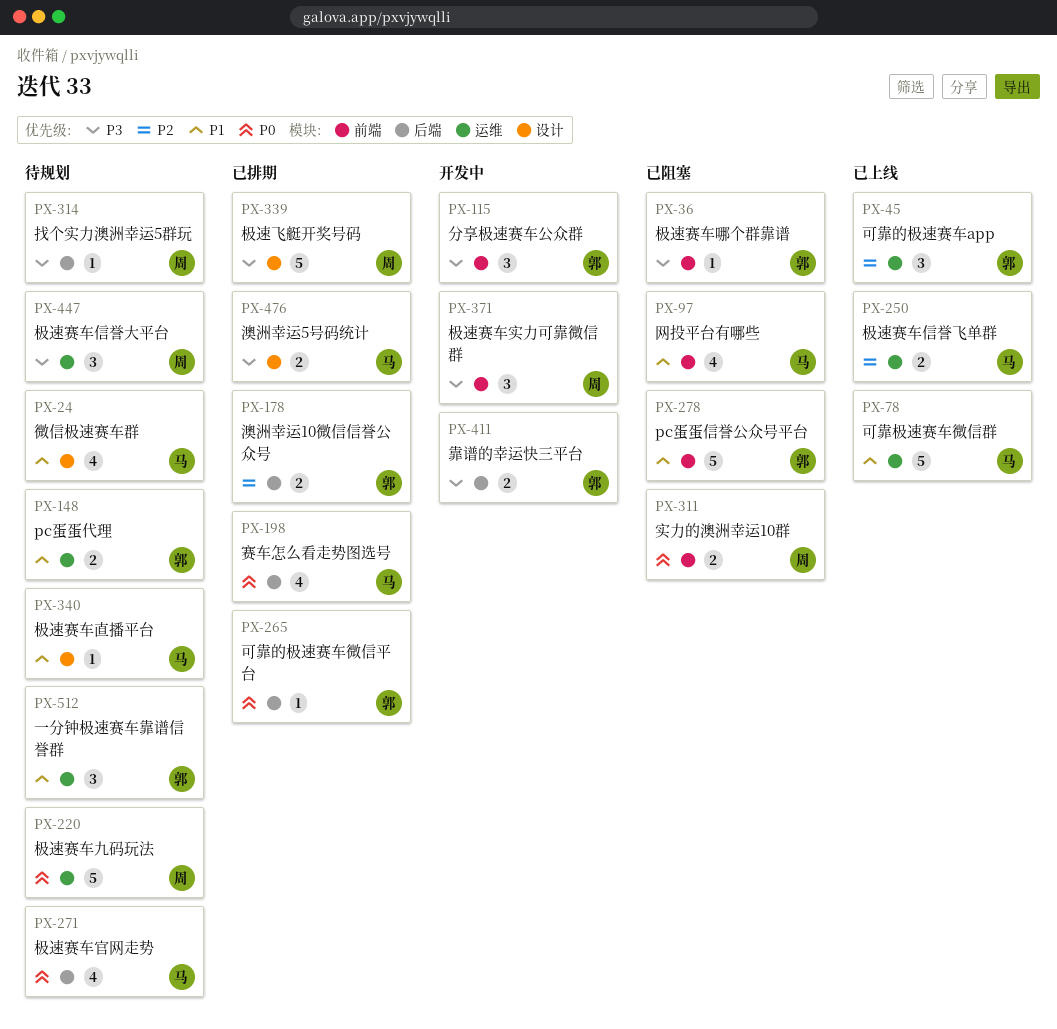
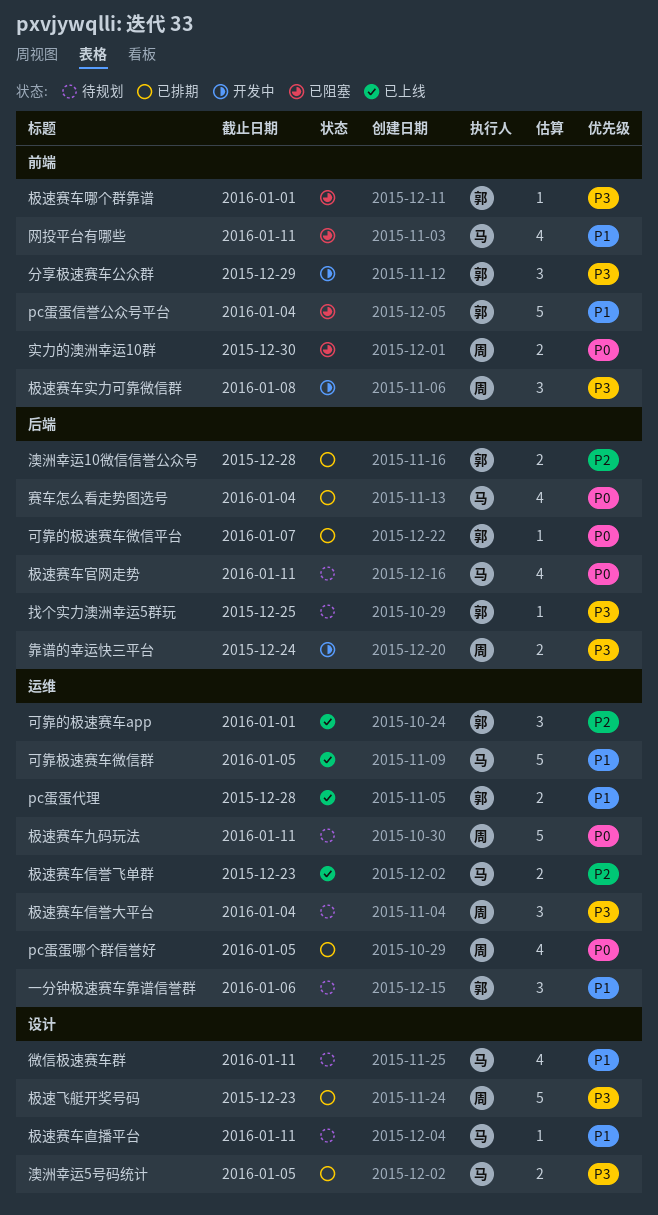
pc蛋蛋代理, status: 待规划 -> 已上线
pc蛋蛋哪个群信誉好: none -> present
找个实力澳洲幸运5群玩, owner: 周 -> 郭
靠谱的幸运快三平台, owner: 郭 -> 周

